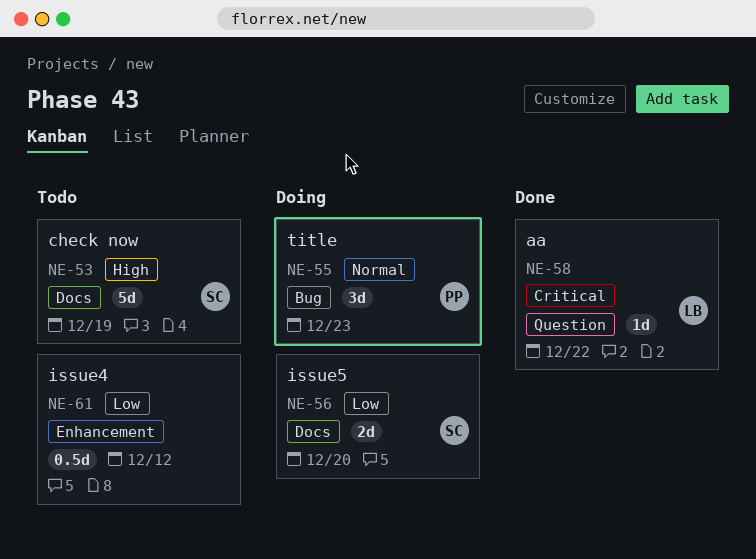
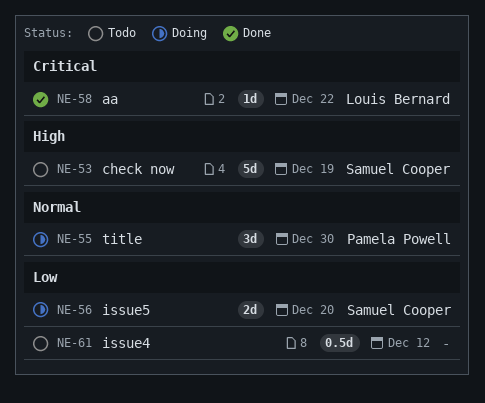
NE-55, due: Dec 23 -> Dec 30

